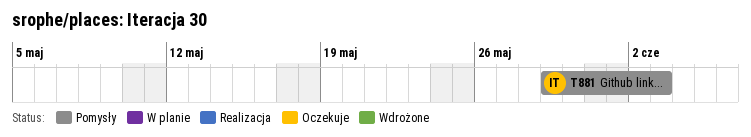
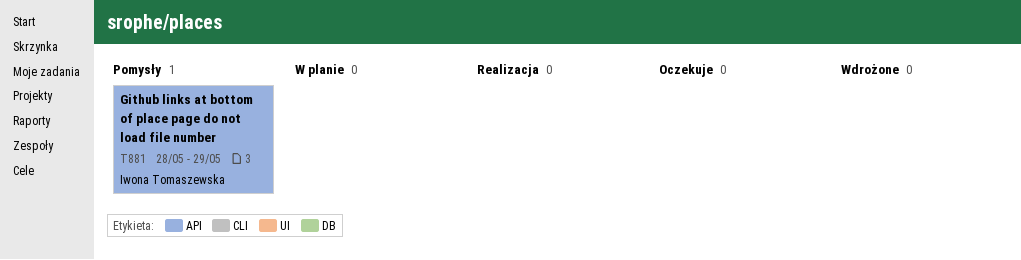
T881, start: May 29 -> May 28
T881, due: Jun 3 -> May 29

